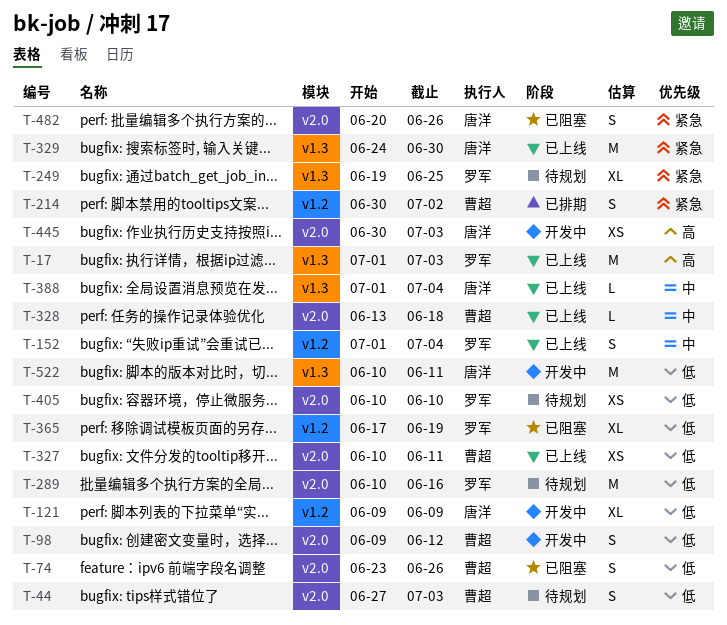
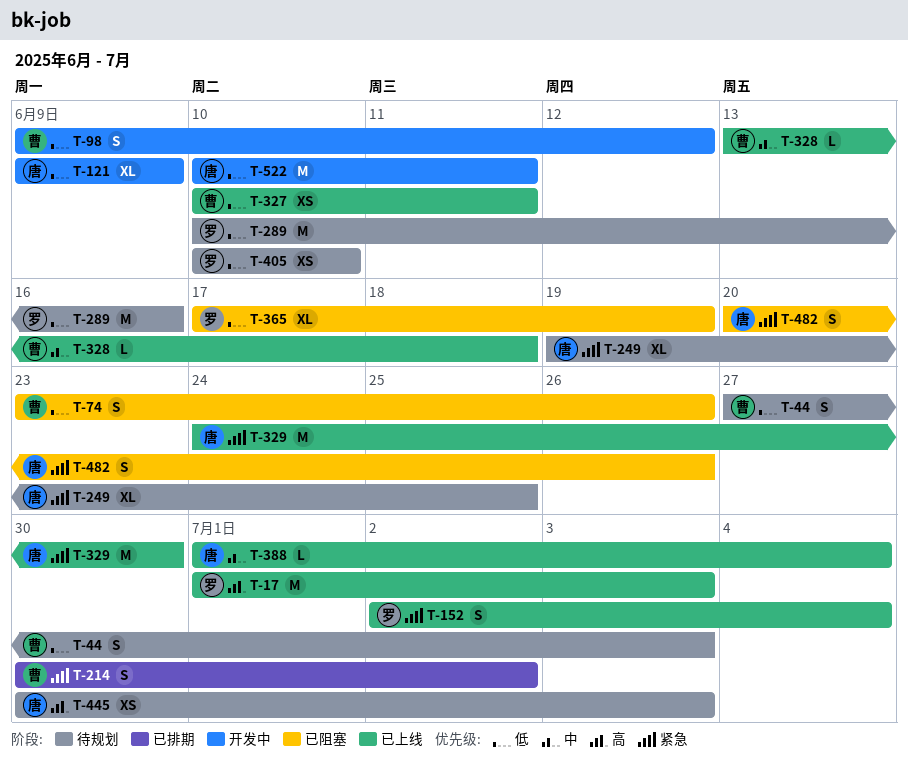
T-152, priority: 中 -> 紧急
T-152, start: Jul 1 -> Jul 2
T-249, owner: 罗军 -> 唐洋
T-445, status: 开发中 -> 待规划

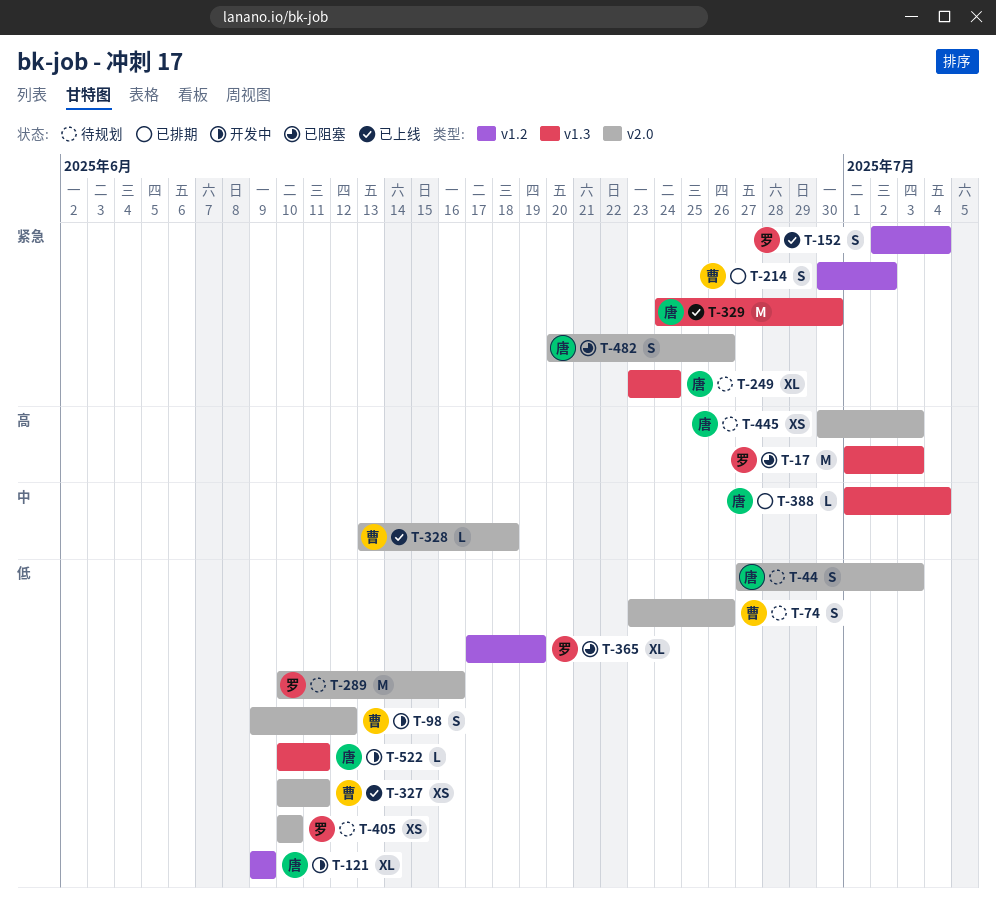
T-17, status: 已上线 -> 已阻塞
T-44, owner: 曹 -> 唐
T-74, status: 已阻塞 -> 待规划
T-249, start: Jun 19 -> Jun 23
T-249, due: Jun 25 -> Jun 24
T-388, status: 已上线 -> 已排期
T-522, estimate: M -> L

